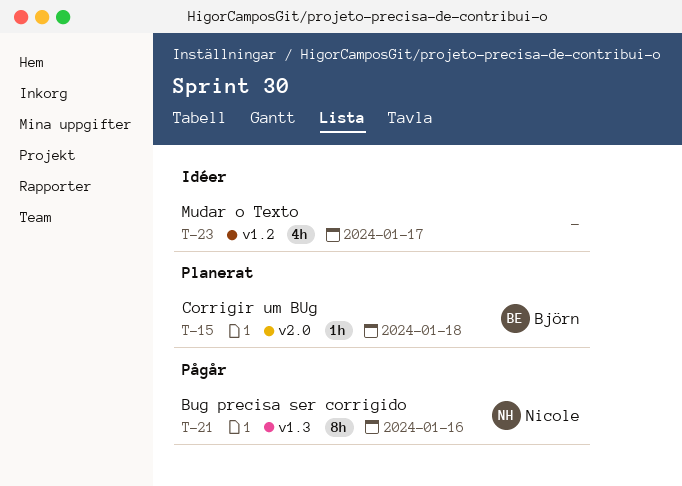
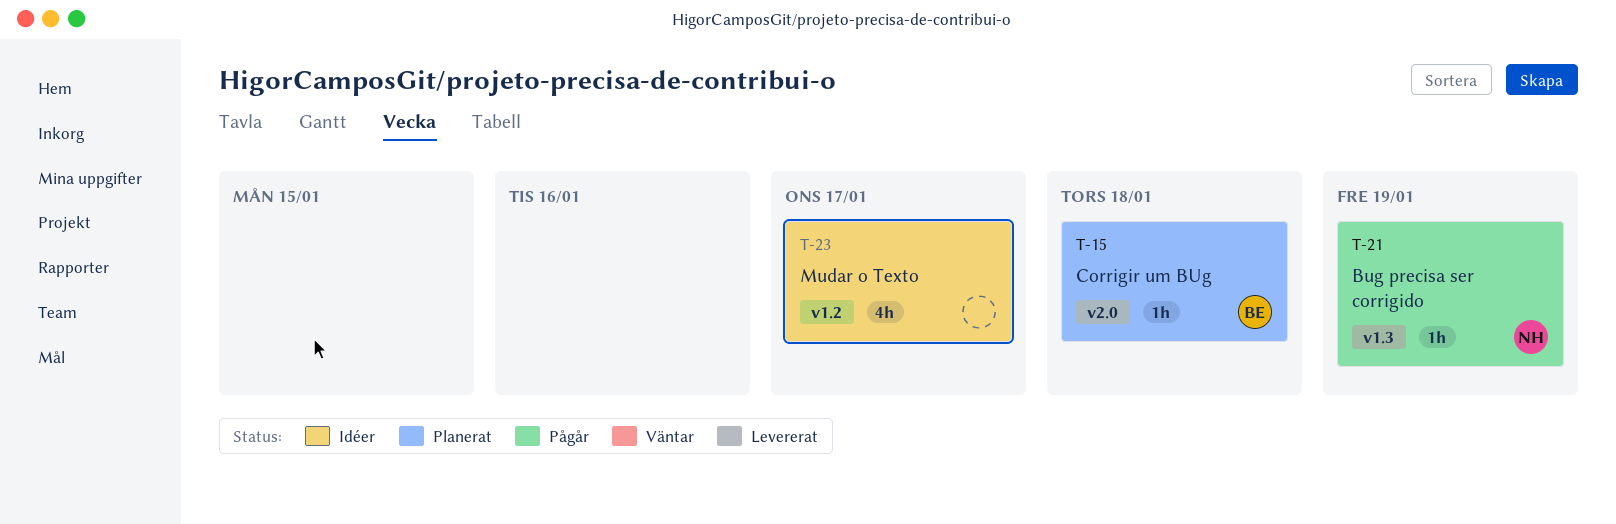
T-21, estimate: 8h -> 1h
T-21, due: Jan 16 -> Jan 19

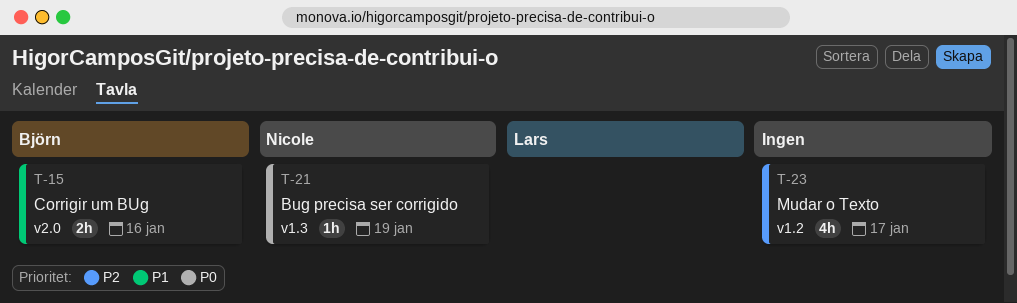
T-15, estimate: 1h -> 2h
T-15, due: Jan 18 -> Jan 16

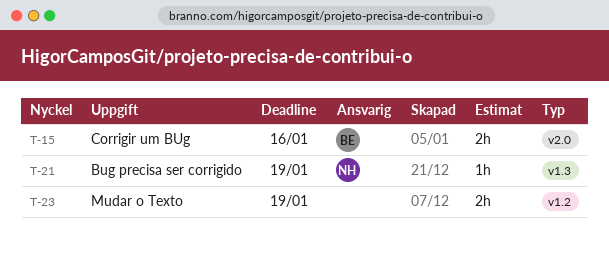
T-23, estimate: 4h -> 2h
T-23, due: Jan 17 -> Jan 19

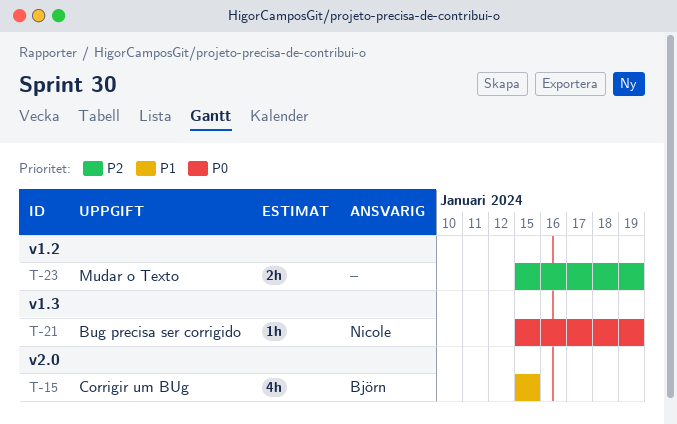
T-15, estimate: 2h -> 4h
T-15, due: Jan 16 -> Jan 15

